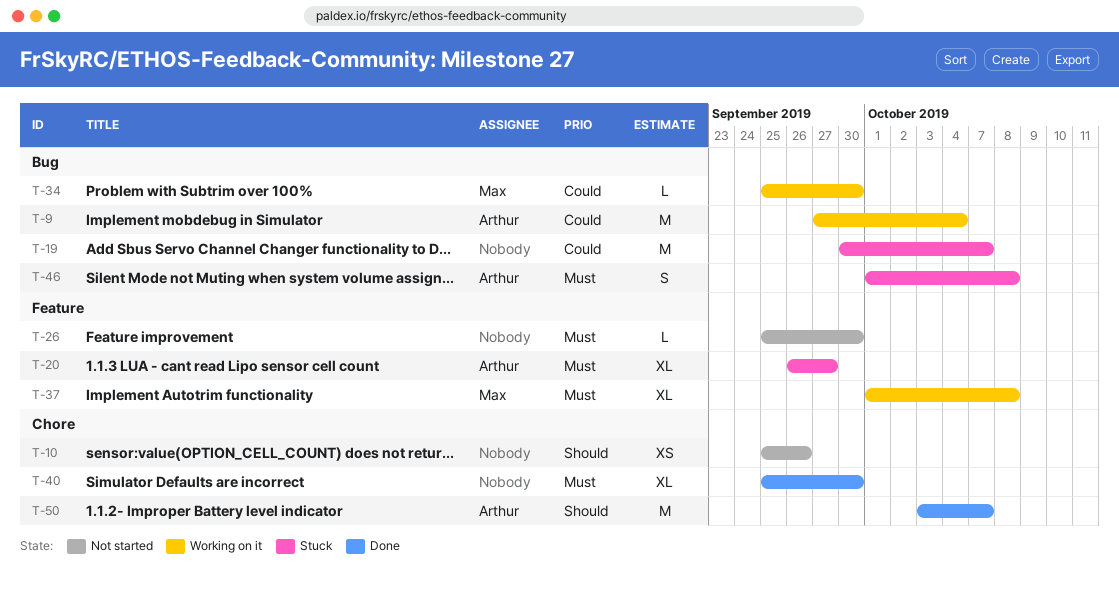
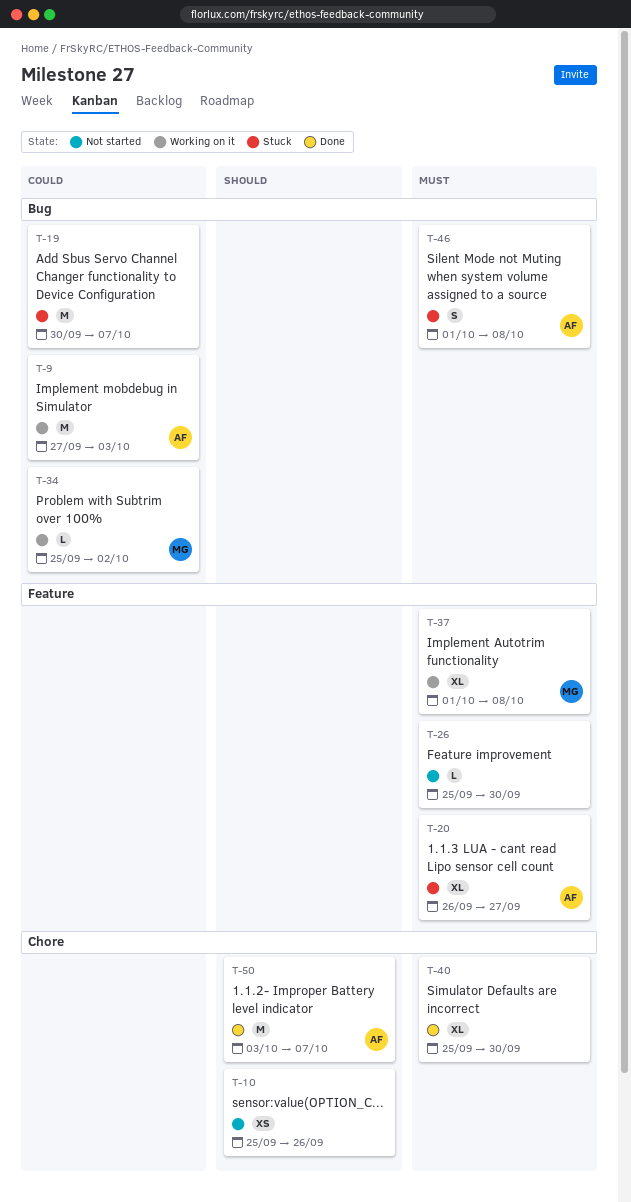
T-9, due: Oct 4 -> Oct 3
T-34, due: Sep 30 -> Oct 2

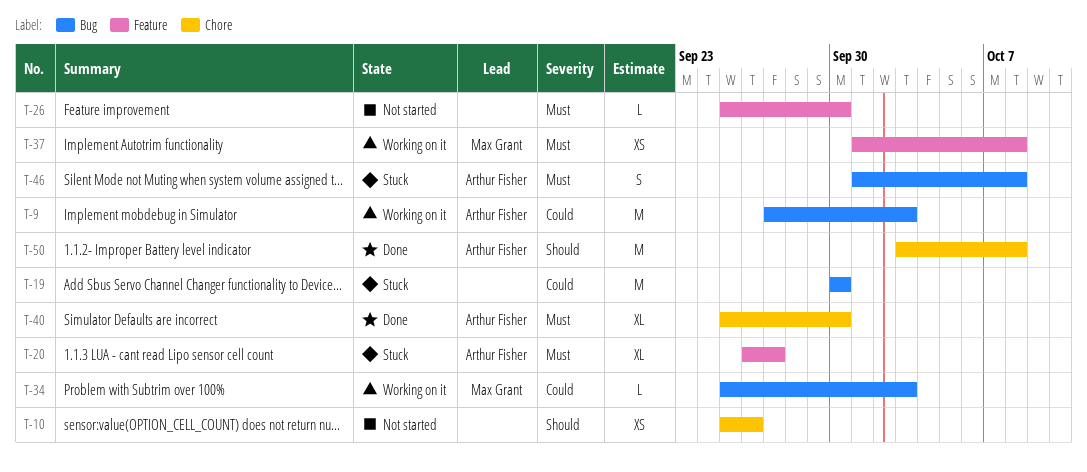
T-19, due: Oct 7 -> Sep 30
T-34, due: Oct 2 -> Oct 3
T-37, estimate: XL -> XS
T-40, owner: none -> Arthur Fisher
T-50, due: Oct 7 -> Oct 8

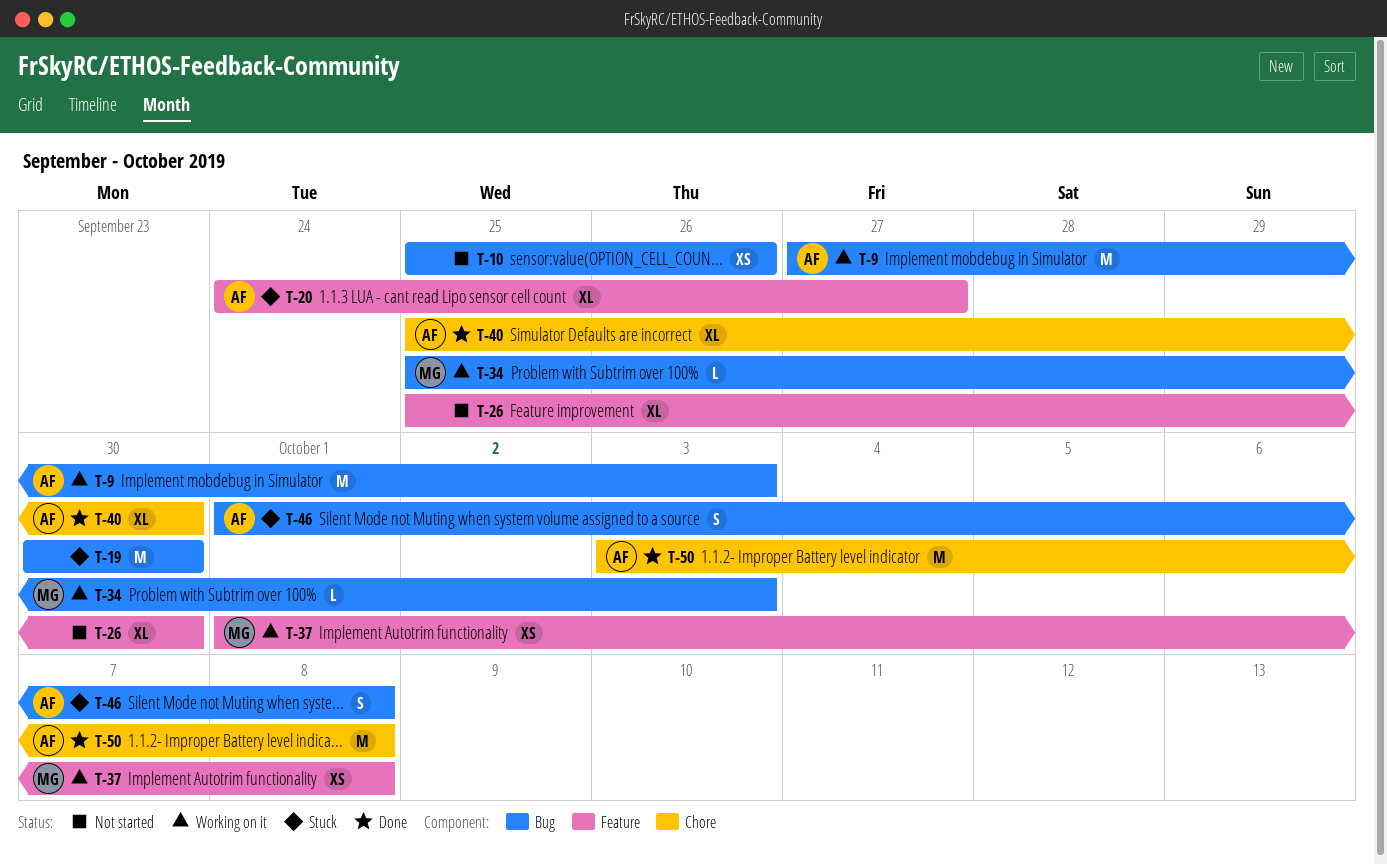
T-10, label: Chore -> Bug
T-20, start: Sep 26 -> Sep 24
T-26, estimate: L -> XL

